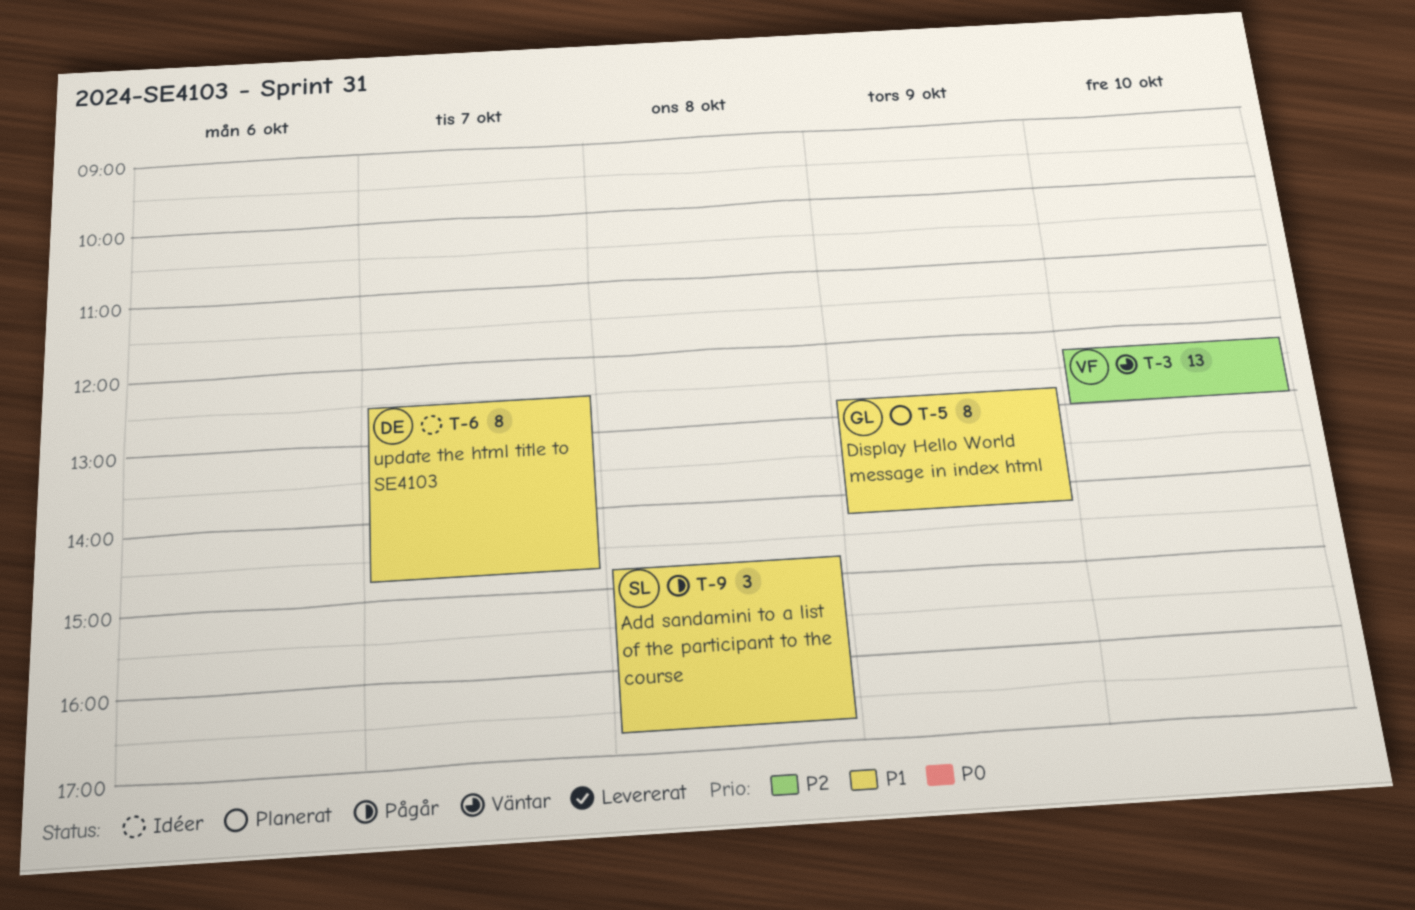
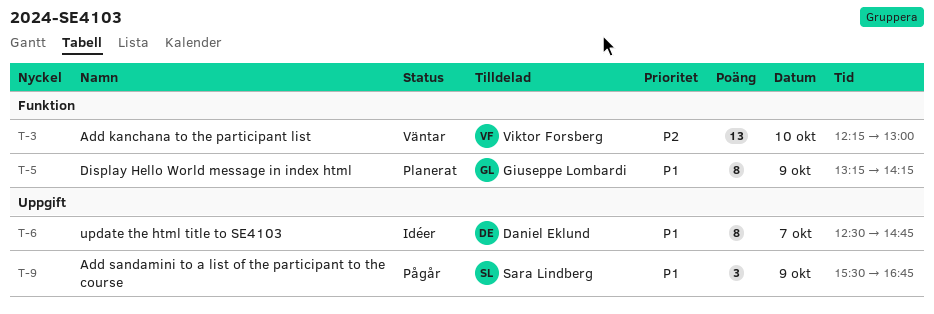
T-5, begins: 12:45 -> 13:15
T-9, day: Oct 8 -> Oct 9
T-9, begins: 14:45 -> 15:30

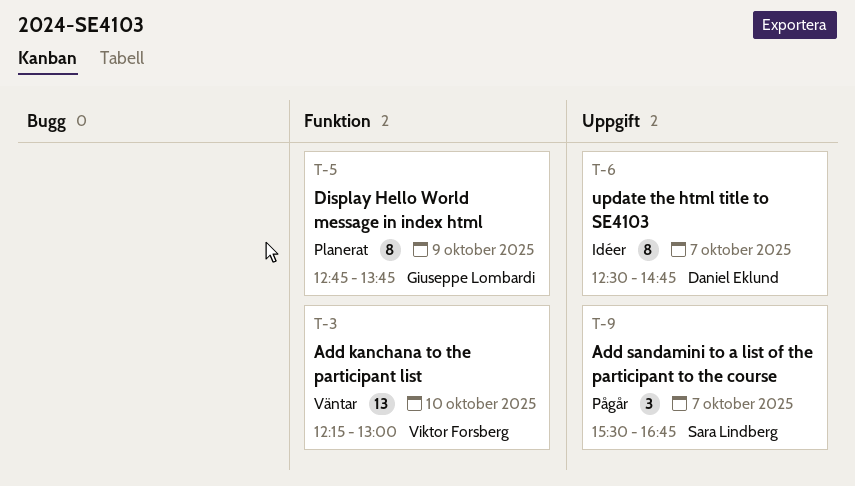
T-5, begins: 13:15 -> 12:45
T-5, ends: 14:15 -> 13:45
T-9, day: Oct 9 -> Oct 7

